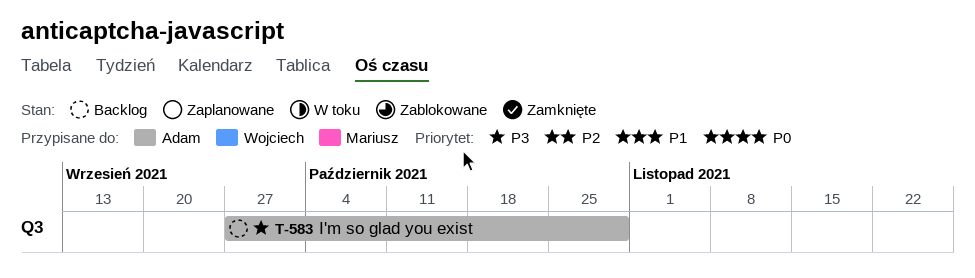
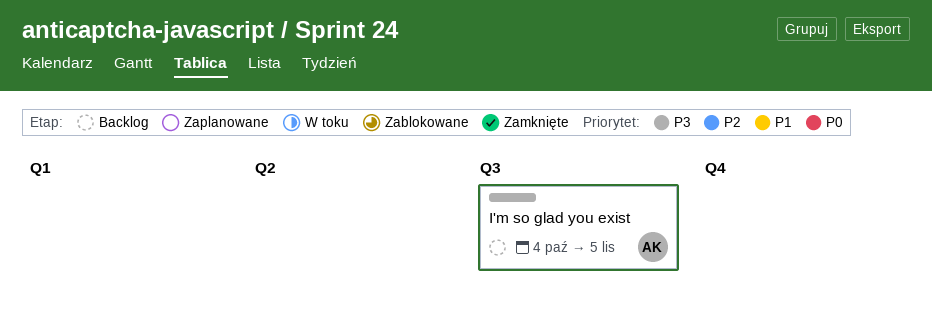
I'm so glad you exist, start: Sep 27 -> Oct 4
I'm so glad you exist, due: Oct 29 -> Nov 5

